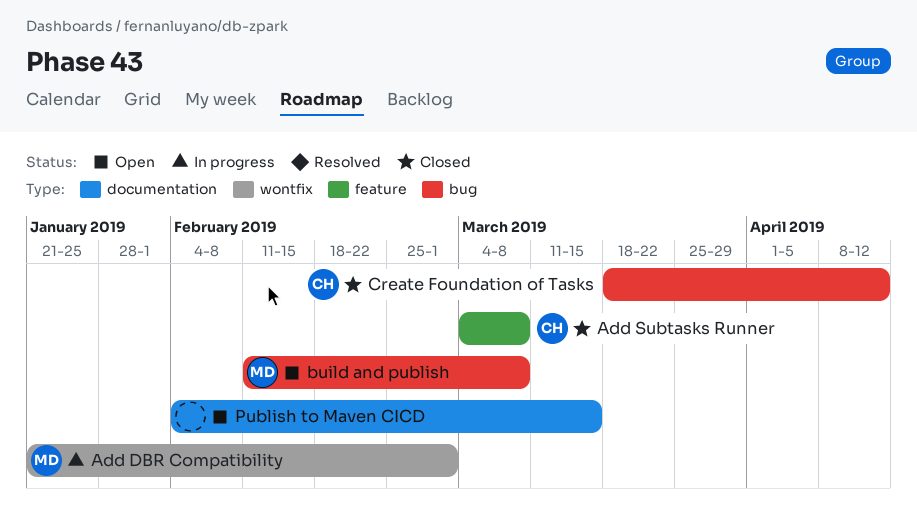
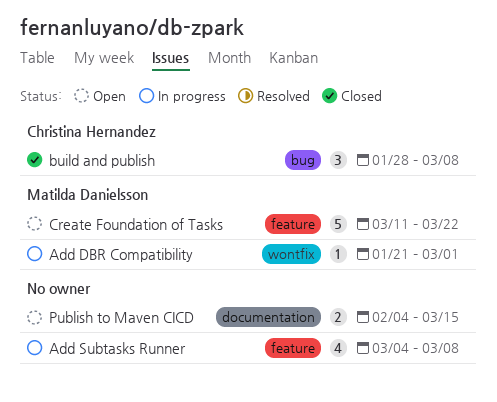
Add Subtasks Runner, status: Closed -> In progress
Add Subtasks Runner, owner: Christina Hernandez -> none
build and publish, status: Open -> Closed
build and publish, owner: Matilda Danielsson -> Christina Hernandez
build and publish, start: Feb 11 -> Jan 28
Create Foundation of Tasks, status: Closed -> Open
Create Foundation of Tasks, owner: Christina Hernandez -> Matilda Danielsson
Create Foundation of Tasks, label: bug -> feature
Create Foundation of Tasks, start: Mar 18 -> Mar 11
Create Foundation of Tasks, due: Apr 12 -> Mar 22

